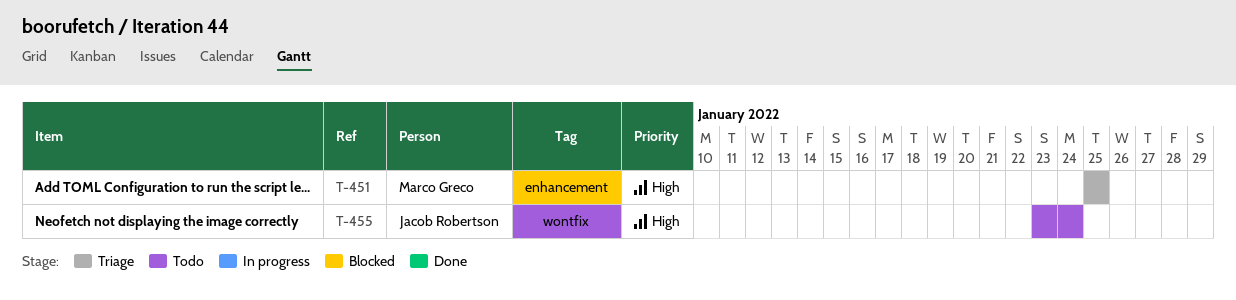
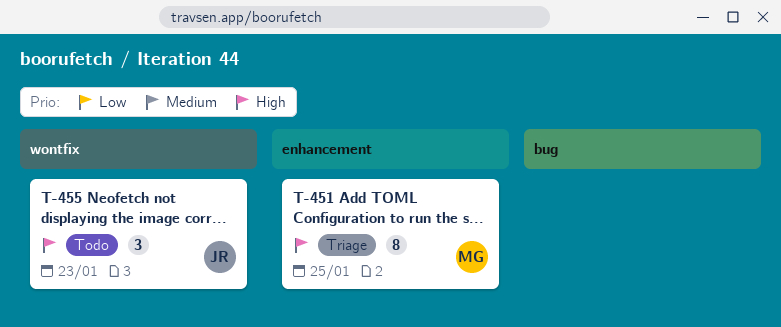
T-455, due: Jan 24 -> Jan 23

